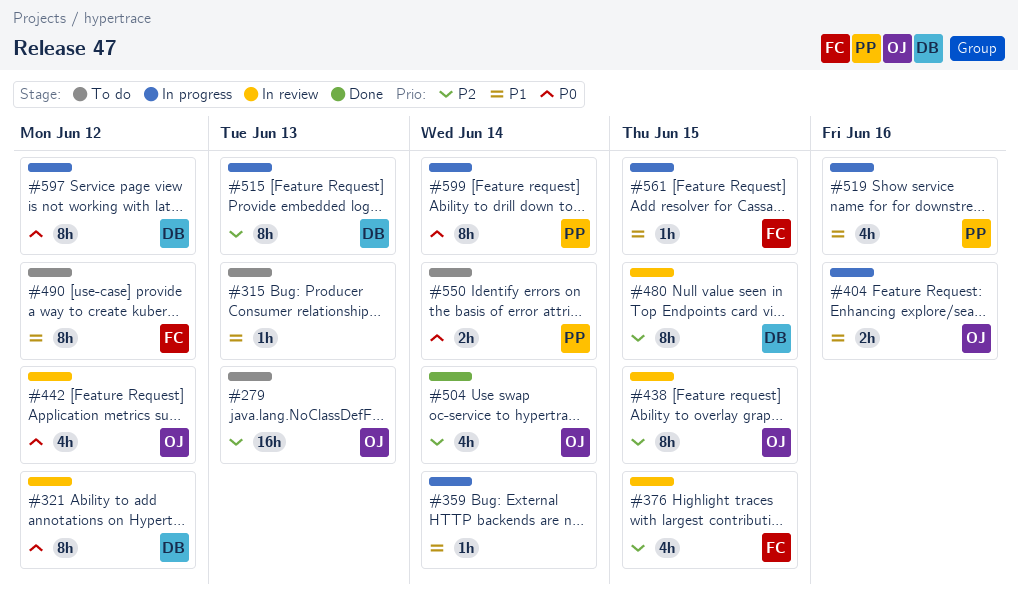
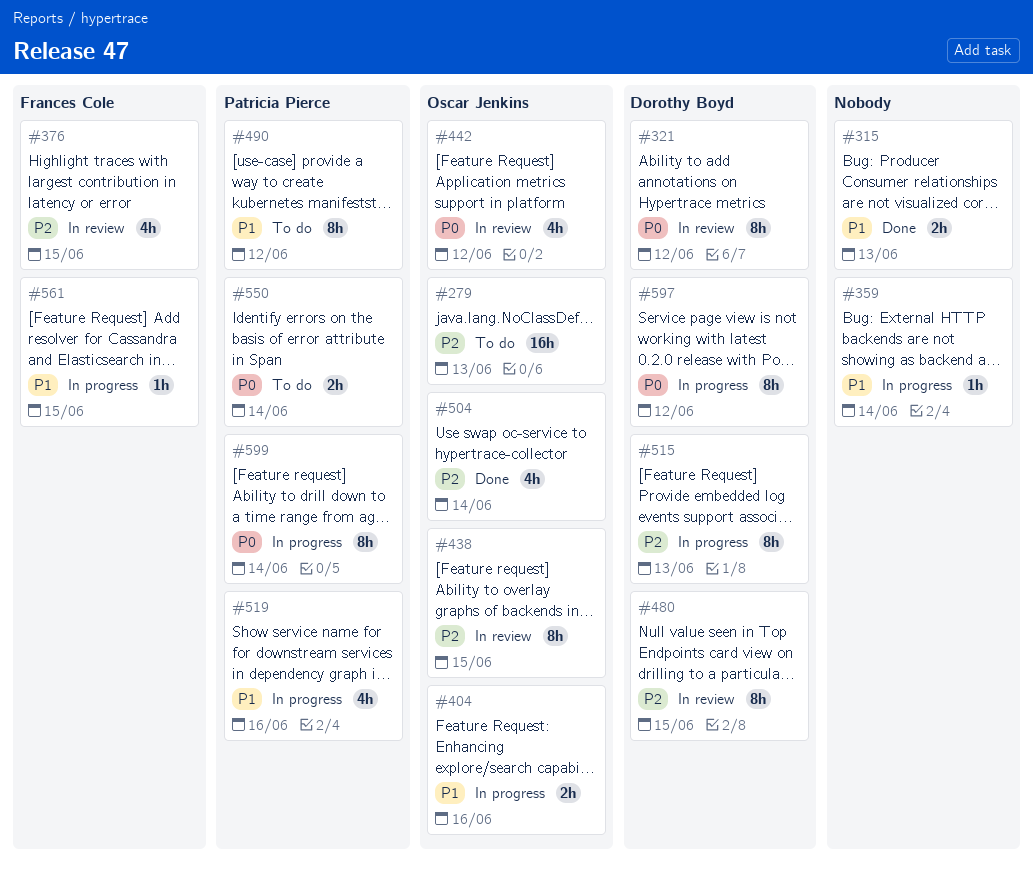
#315, status: To do -> Done
#315, estimate: 1h -> 2h
#490, owner: Frances Cole -> Patricia Pierce

